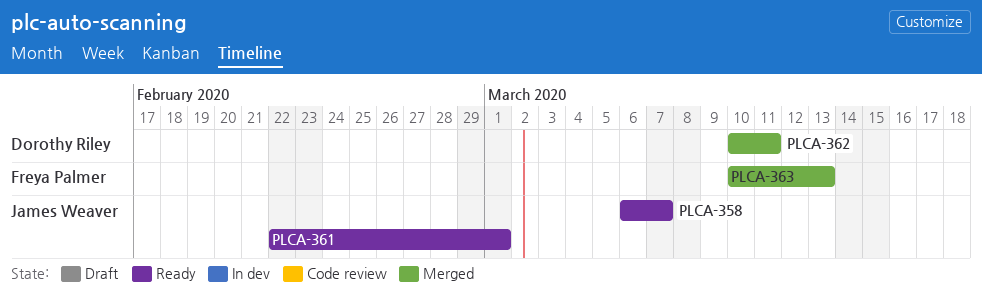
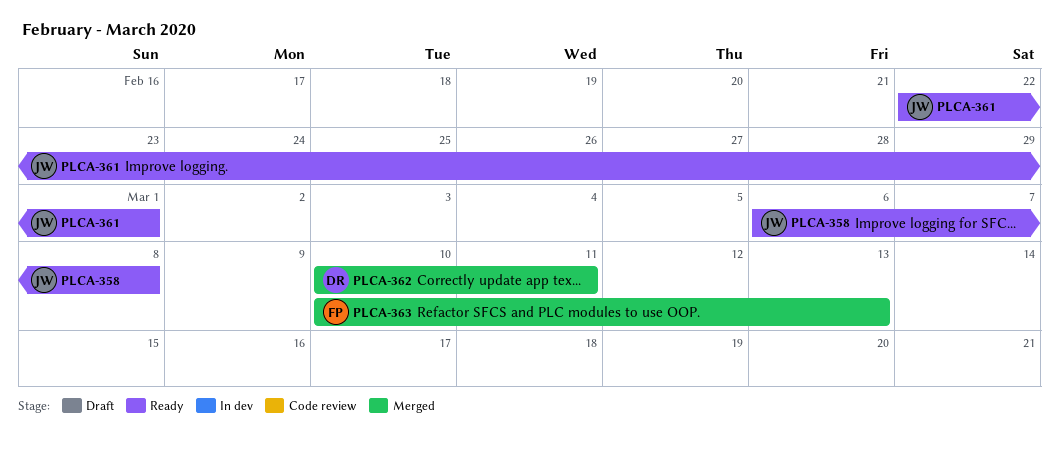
PLCA-358, due: Mar 7 -> Mar 8

